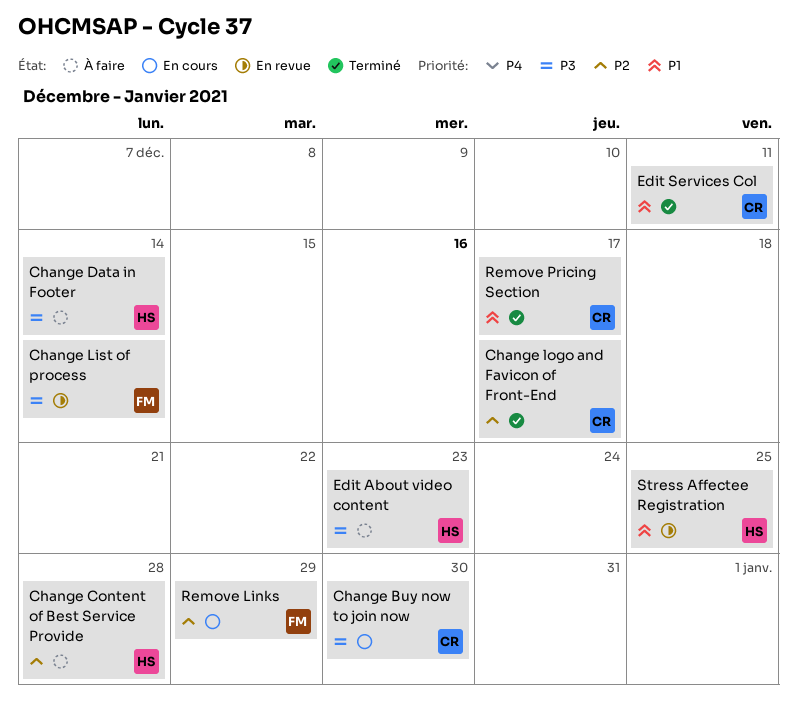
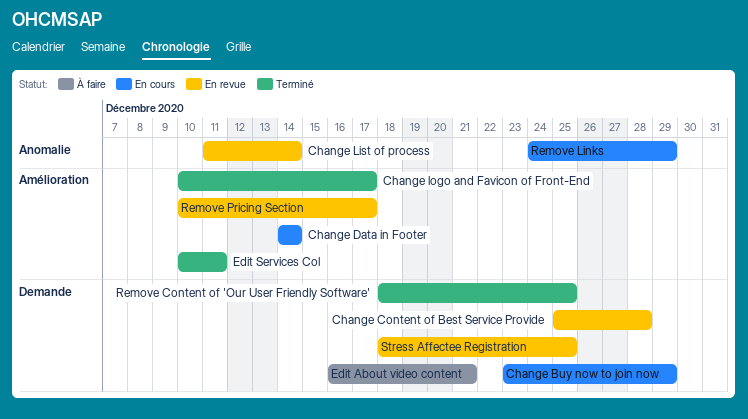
Change Buy now to join now, due: Dec 30 -> Dec 29
Change Content of Best Service Provide, status: À faire -> En revue
Change Data in Footer, status: À faire -> En cours
Edit About video content, due: Dec 23 -> Dec 21
Remove Content of 'Our User Friendly Software': none -> present
Remove Pricing Section, status: Terminé -> En revue

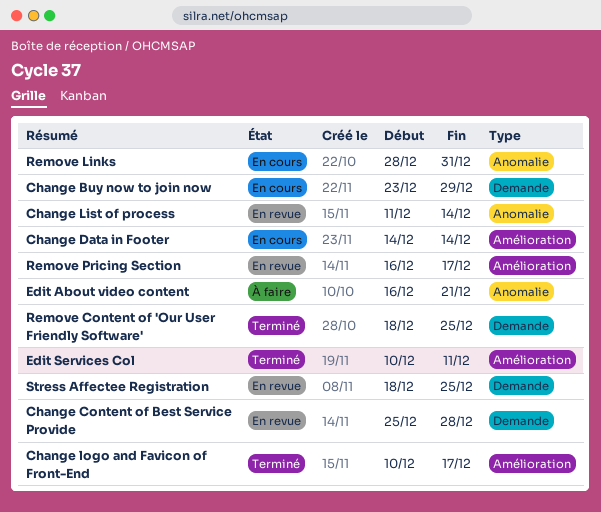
Edit About video content, label: Demande -> Anomalie
Remove Links, start: Dec 24 -> Dec 28
Remove Links, due: Dec 29 -> Dec 31
Remove Pricing Section, start: Dec 10 -> Dec 16

